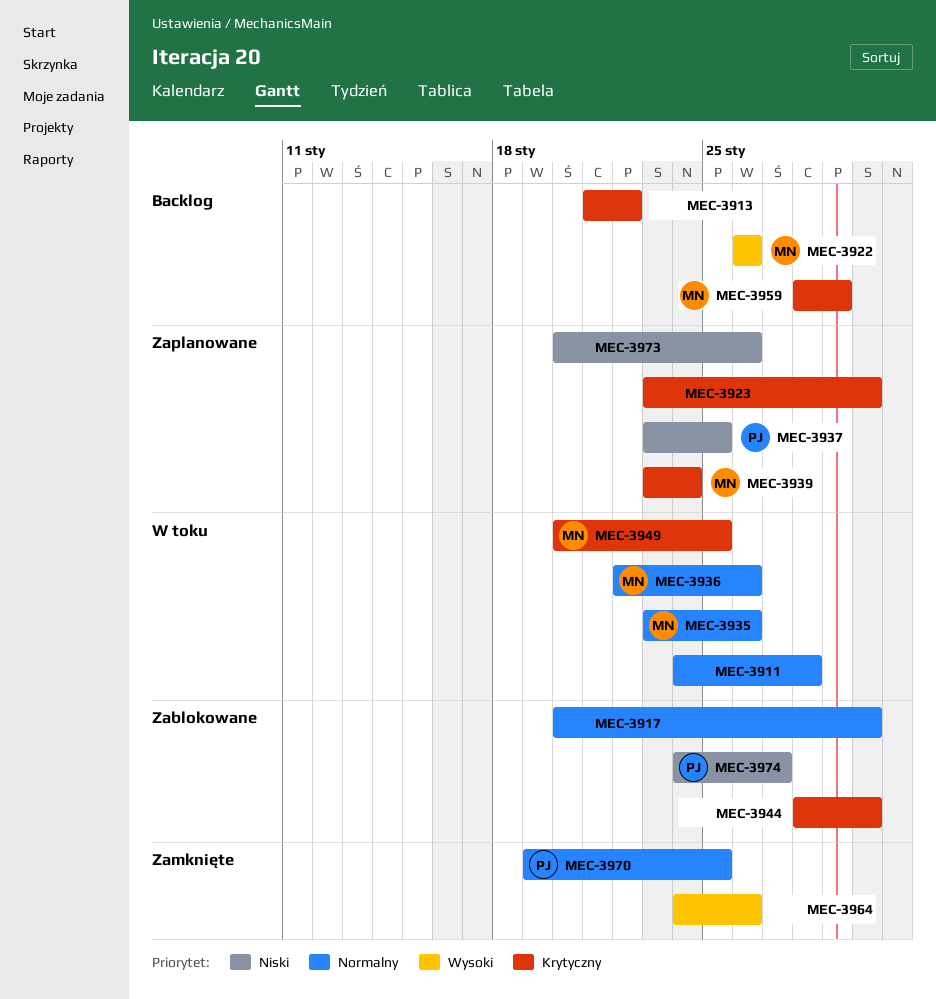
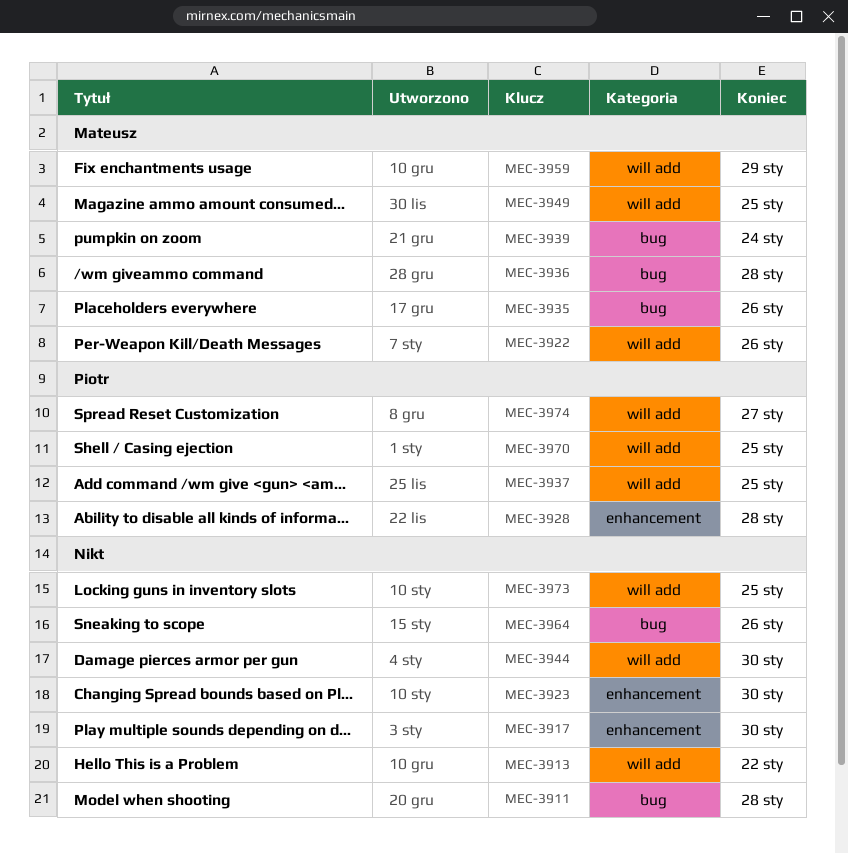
MEC-3928: none -> present
MEC-3936, due: Jan 26 -> Jan 28
MEC-3973, due: Jan 26 -> Jan 25

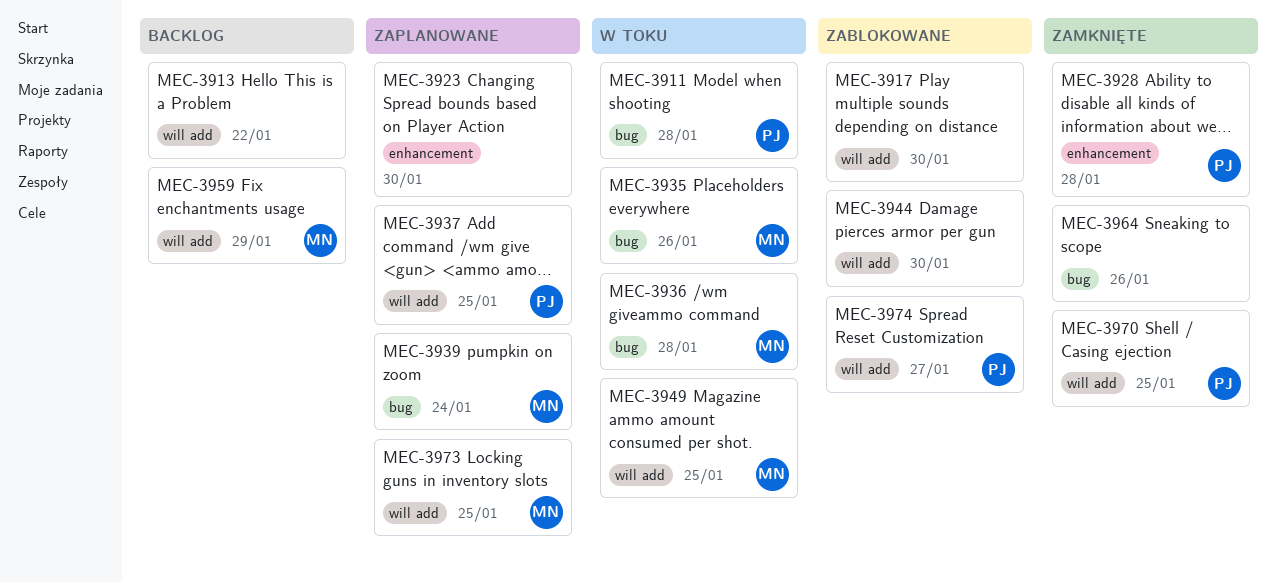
MEC-3911, owner: none -> Piotr
MEC-3917, label: enhancement -> will add
MEC-3922: present -> none
MEC-3973, owner: none -> Mateusz

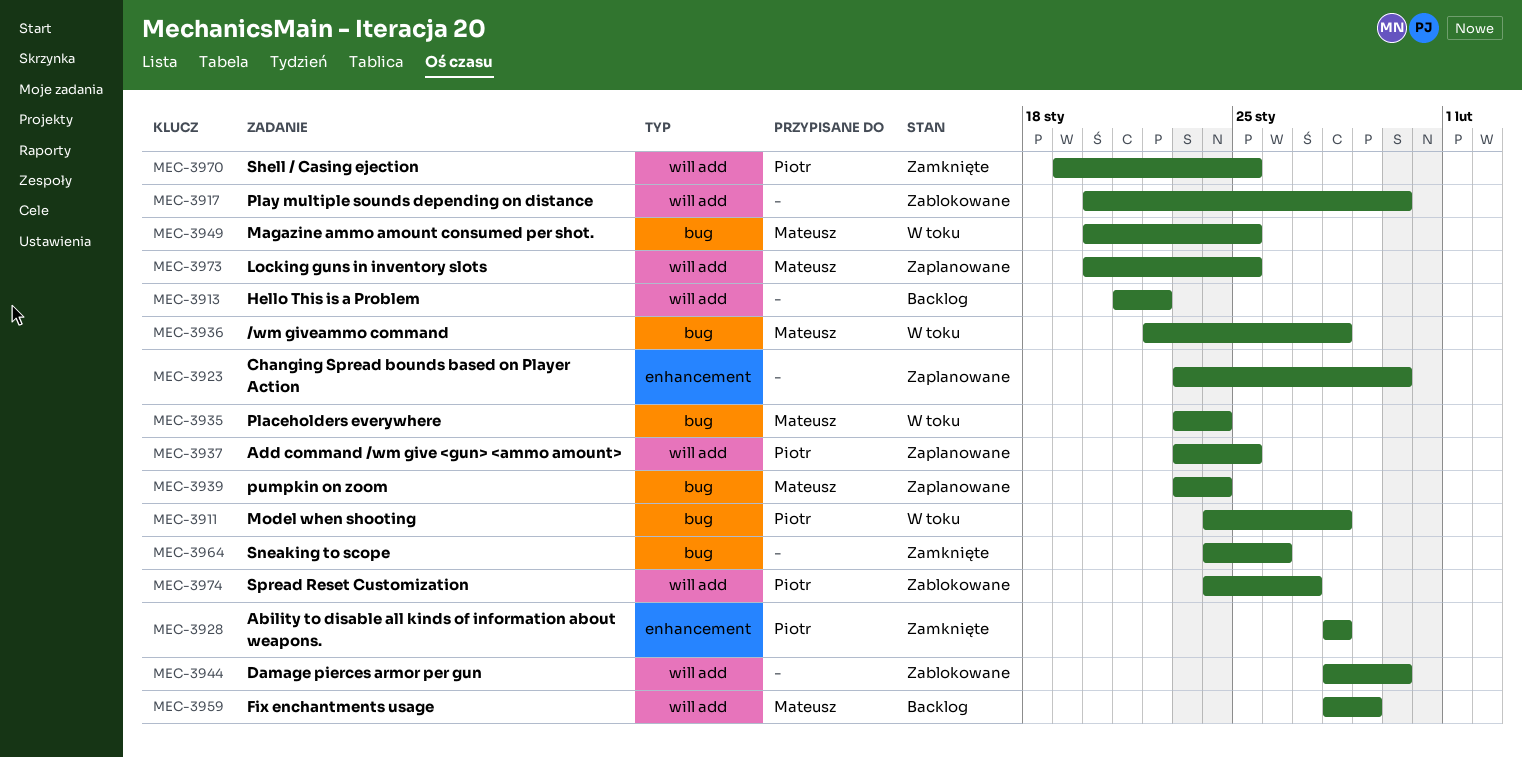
MEC-3935, due: Jan 26 -> Jan 24
MEC-3949, label: will add -> bug

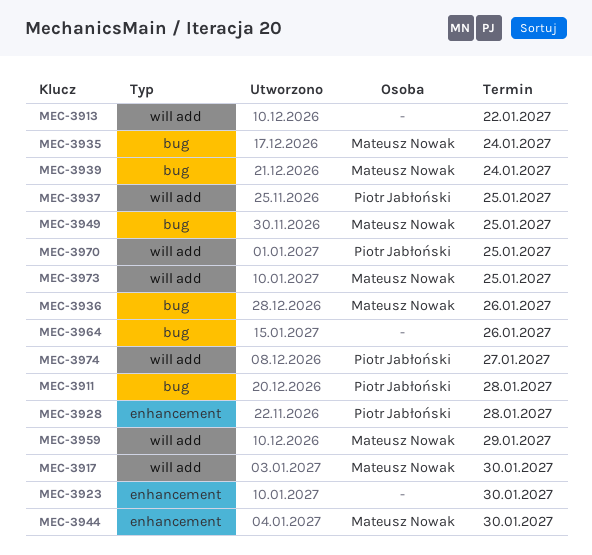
MEC-3917, owner: none -> Mateusz Nowak
MEC-3936, due: Jan 28 -> Jan 26
MEC-3944, owner: none -> Mateusz Nowak
MEC-3944, label: will add -> enhancement

